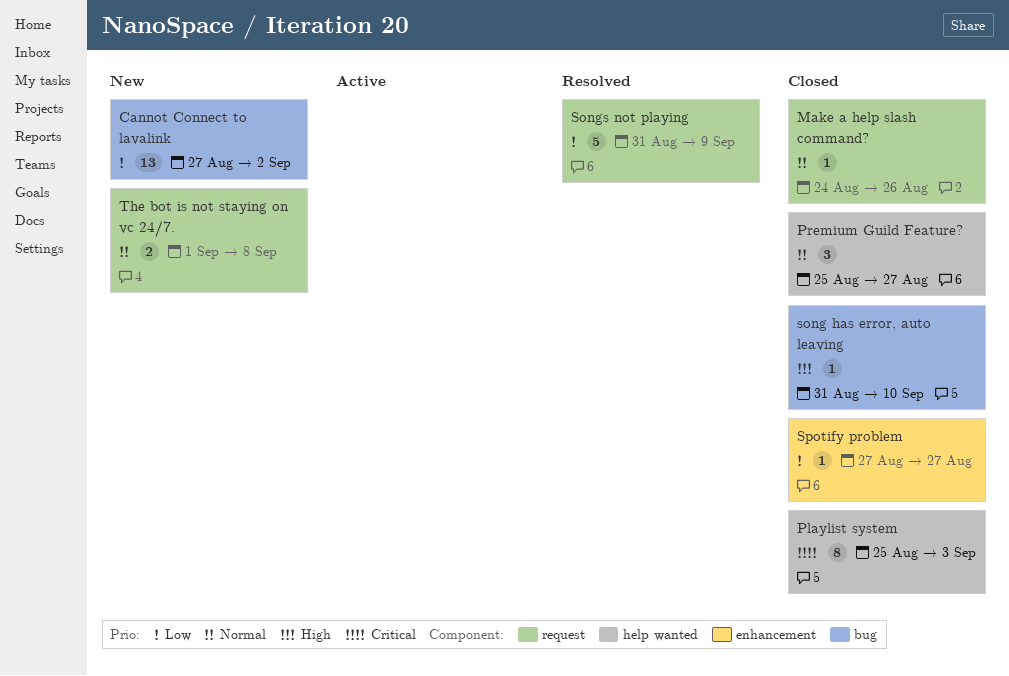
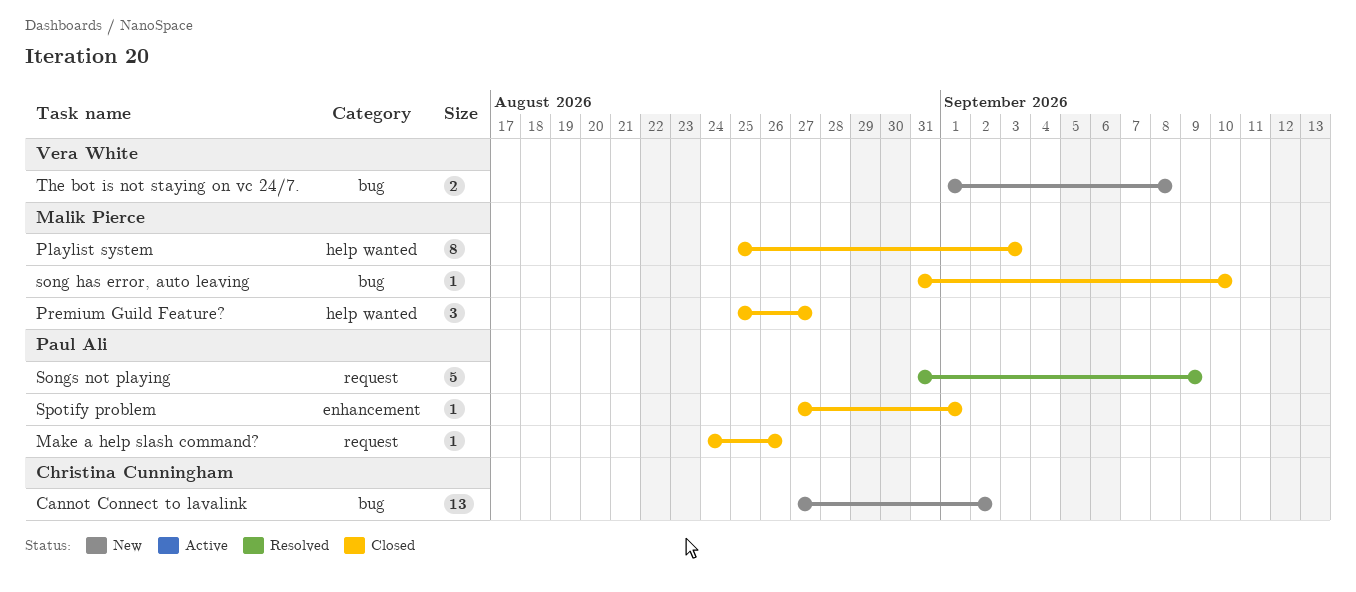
Spotify problem, due: Aug 27 -> Sep 1
The bot is not staying on vc 24/7., label: request -> bug

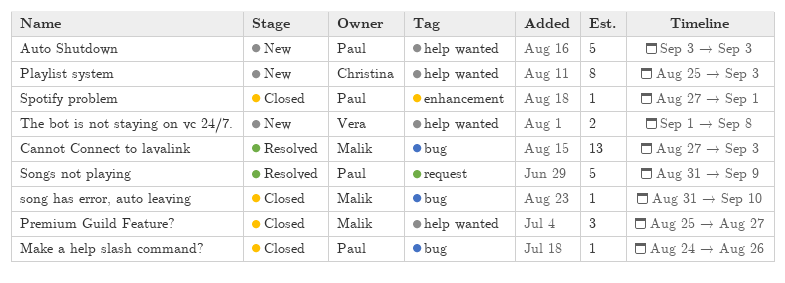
Auto Shutdown: none -> present
Cannot Connect to lavalink, status: New -> Resolved
Cannot Connect to lavalink, owner: Christina Cunningham -> Malik Pierce
Cannot Connect to lavalink, due: Sep 2 -> Sep 3
Make a help slash command?, label: request -> bug
Playlist system, status: Closed -> New
Playlist system, owner: Malik Pierce -> Christina Cunningham
The bot is not staying on vc 24/7., label: bug -> help wanted

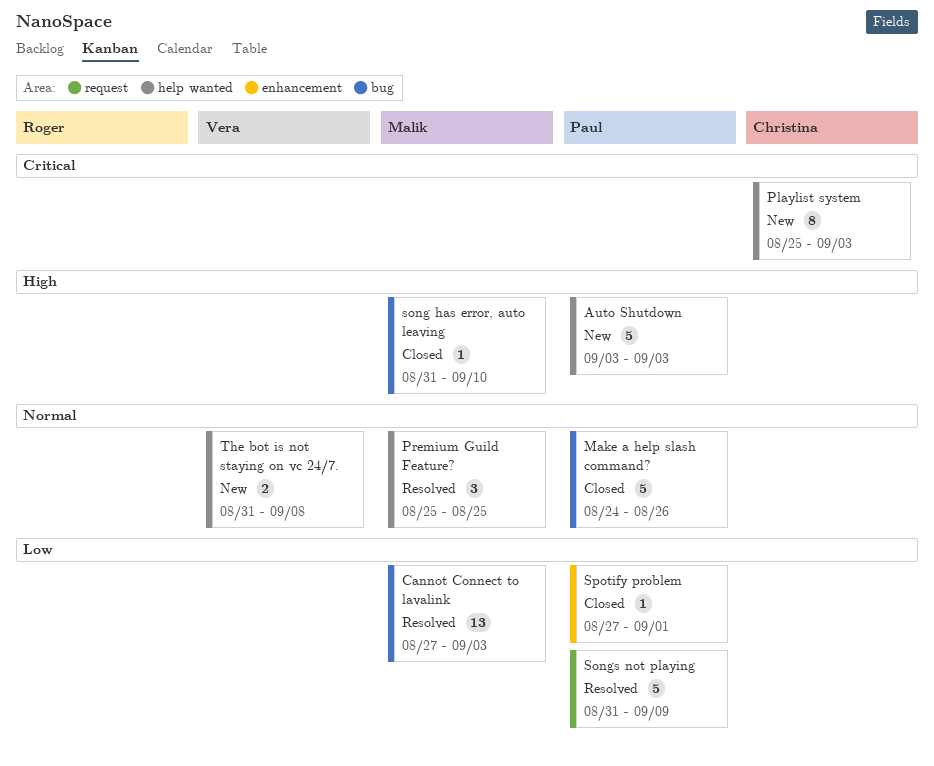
Make a help slash command?, estimate: 1 -> 5
Premium Guild Feature?, status: Closed -> Resolved
Premium Guild Feature?, due: Aug 27 -> Aug 25
The bot is not staying on vc 24/7., start: Sep 1 -> Aug 31

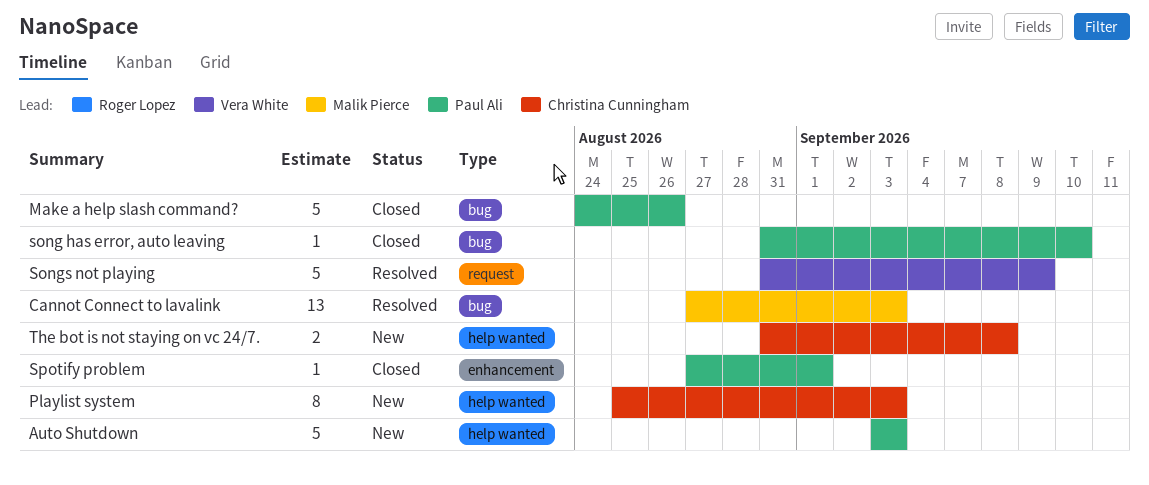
Premium Guild Feature?: present -> none
song has error, auto leaving, owner: Malik Pierce -> Paul Ali
Songs not playing, owner: Paul Ali -> Vera White
The bot is not staying on vc 24/7., owner: Vera White -> Christina Cunningham

